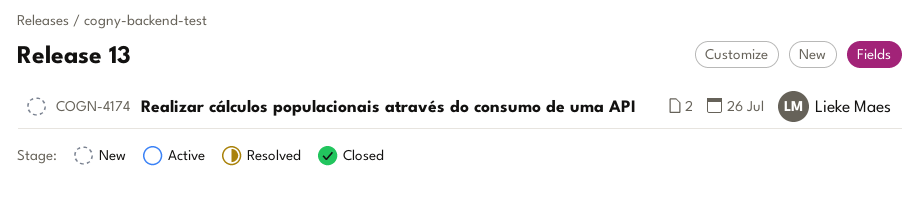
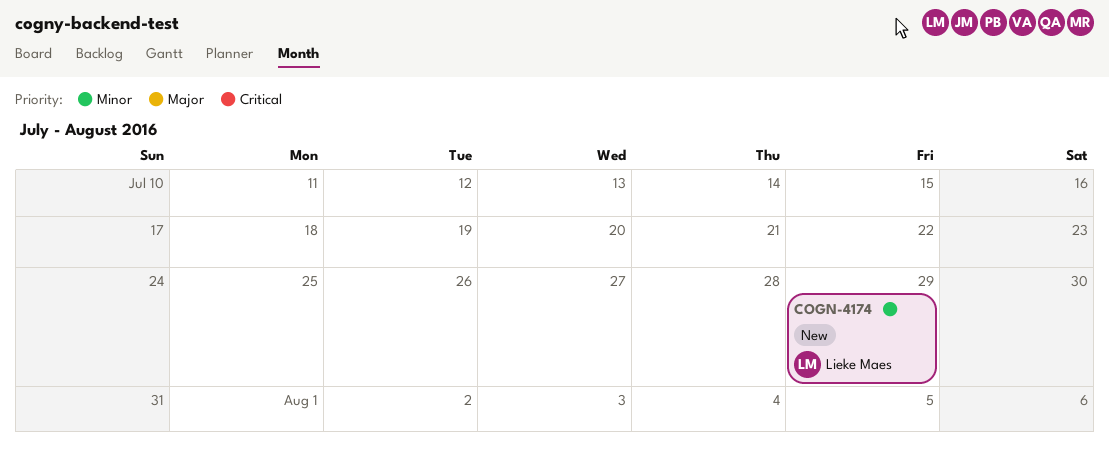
COGN-4174, due: Jul 26 -> Jul 29

